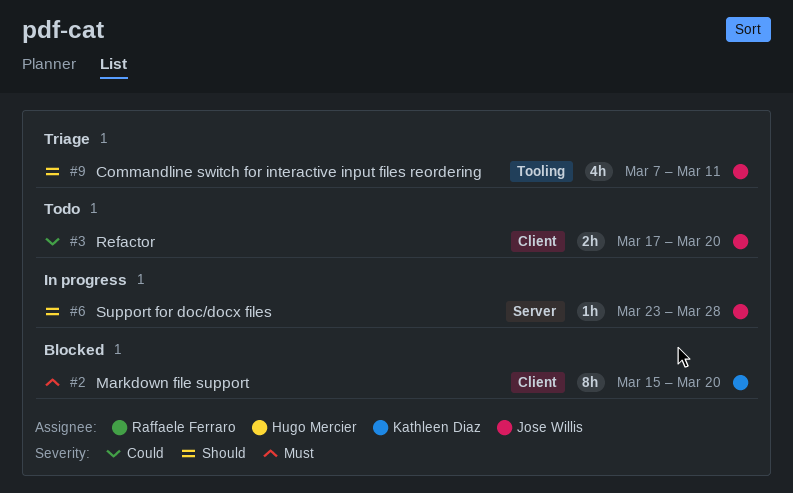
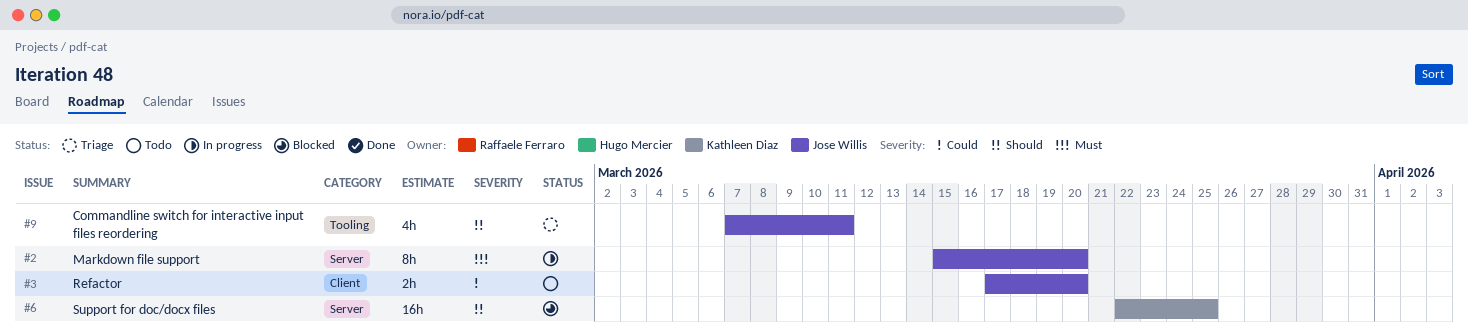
#2, status: Blocked -> In progress
#2, owner: Kathleen Diaz -> Jose Willis
#2, label: Client -> Server
#6, status: In progress -> Blocked
#6, owner: Jose Willis -> Kathleen Diaz
#6, estimate: 1h -> 16h
#6, start: Mar 23 -> Mar 22
#6, due: Mar 28 -> Mar 25

